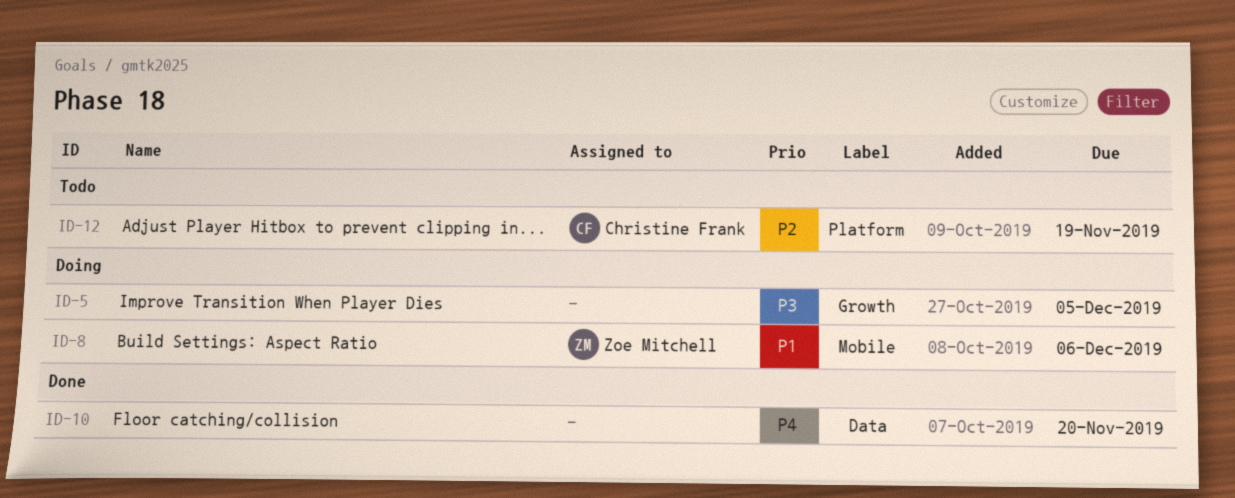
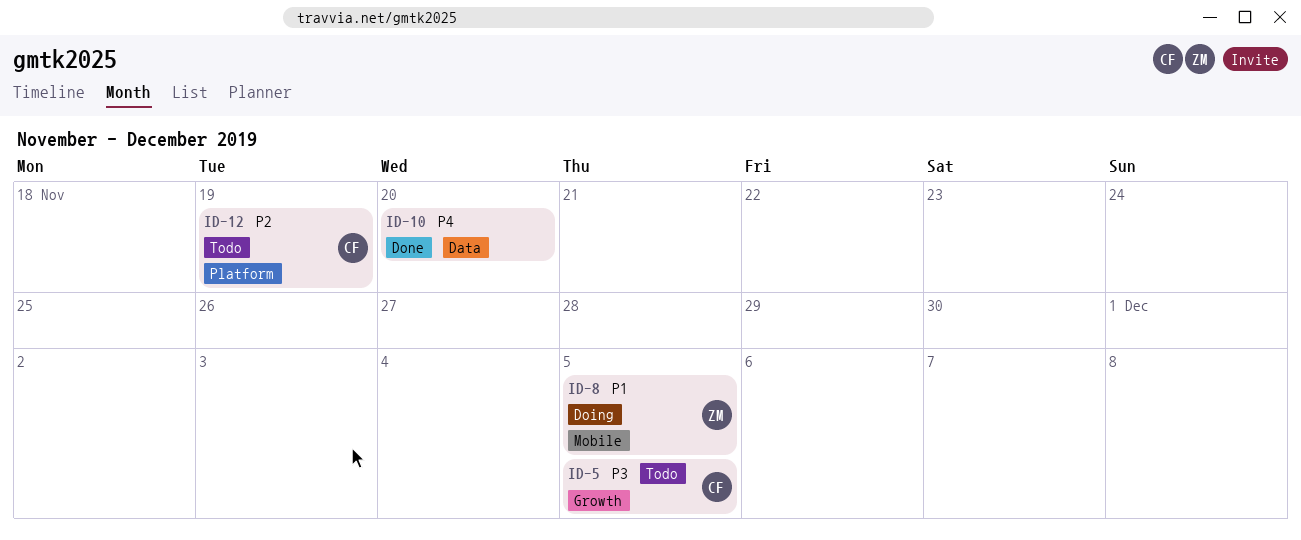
ID-5, status: Doing -> Todo
ID-5, owner: none -> Christine Frank
ID-8, due: Dec 6 -> Dec 5

